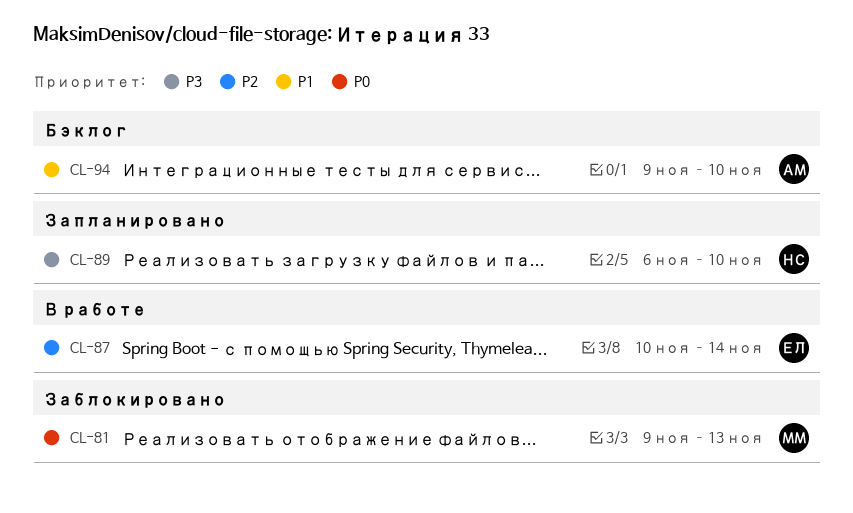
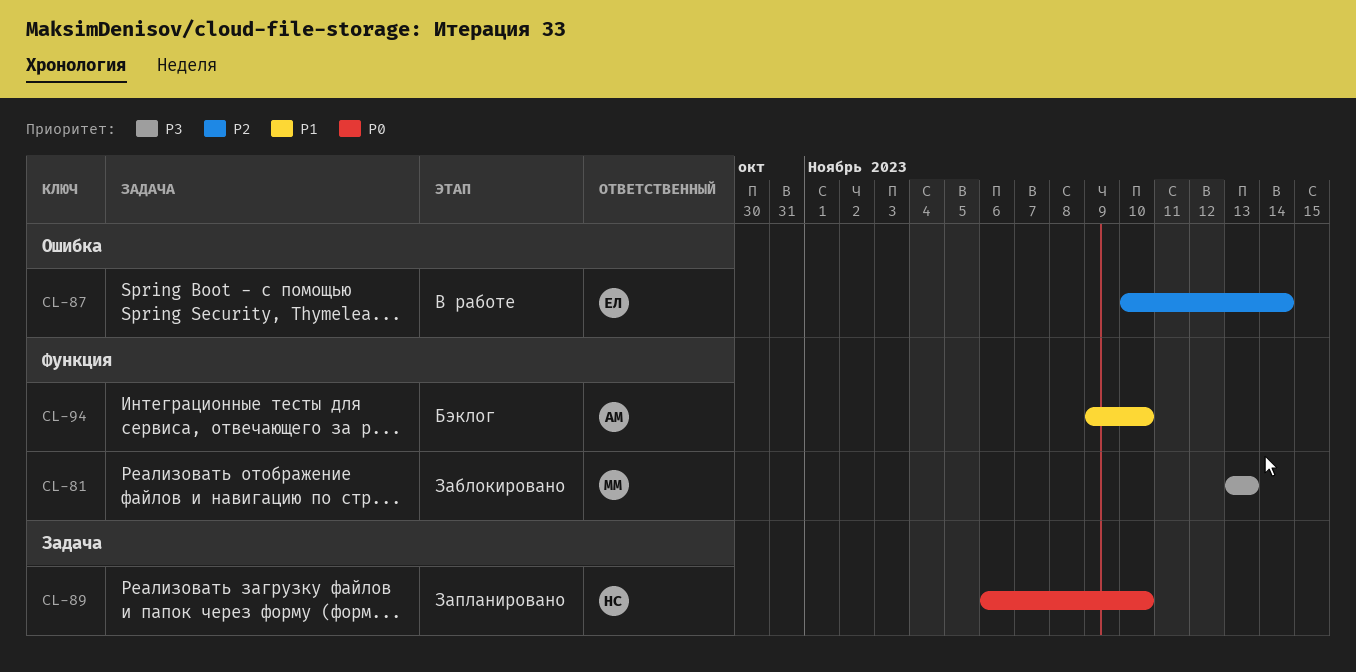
CL-81, priority: P0 -> P3
CL-81, start: Nov 9 -> Nov 13
CL-89, priority: P3 -> P0

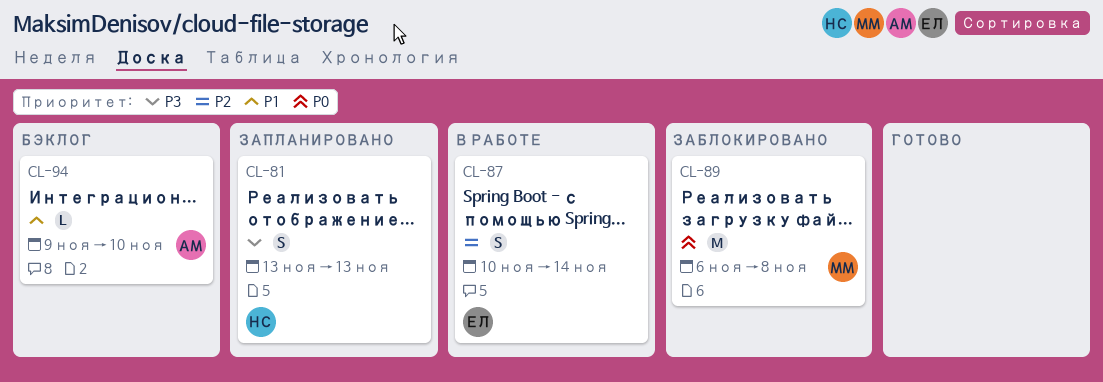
CL-81, status: Заблокировано -> Запланировано
CL-81, owner: ММ -> НС
CL-89, status: Запланировано -> Заблокировано
CL-89, owner: НС -> ММ
CL-89, due: Nov 10 -> Nov 8

